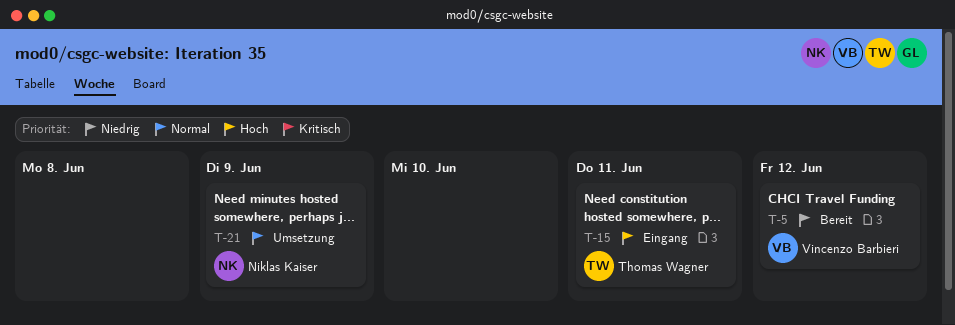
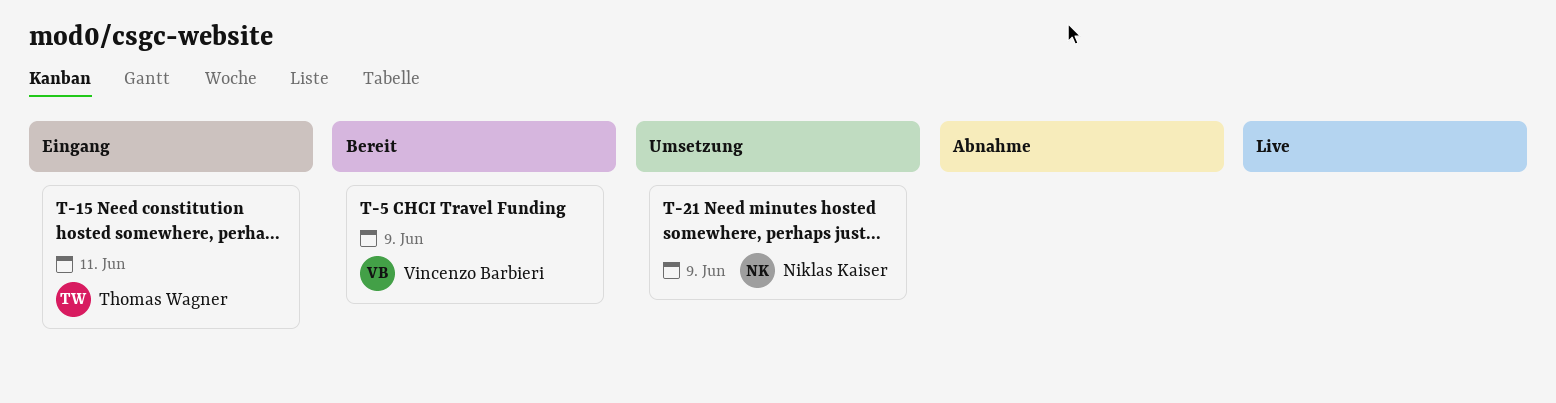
T-5, due: Jun 12 -> Jun 9

